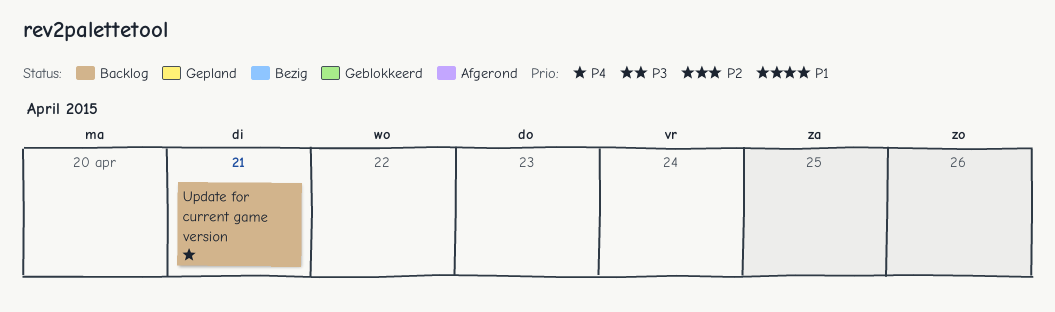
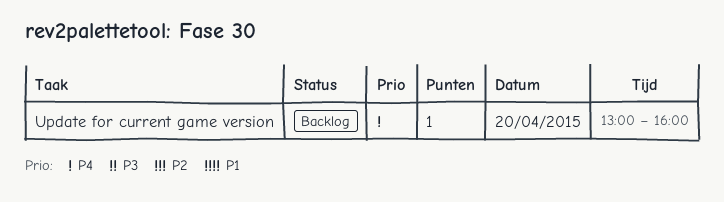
Update for current game version, day: Apr 21 -> Apr 20

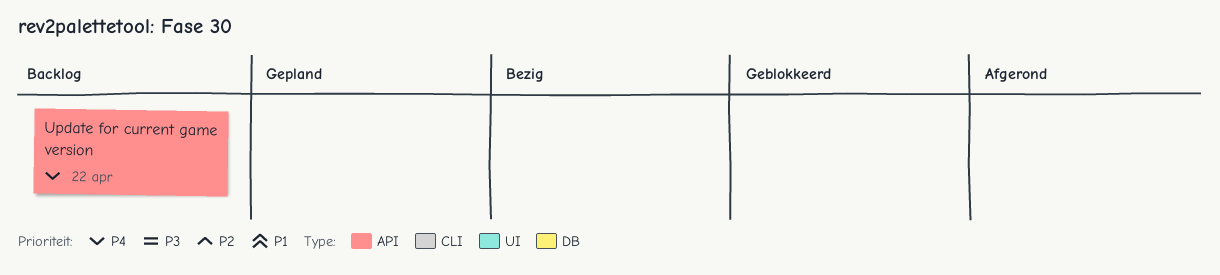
Update for current game version, day: Apr 20 -> Apr 22

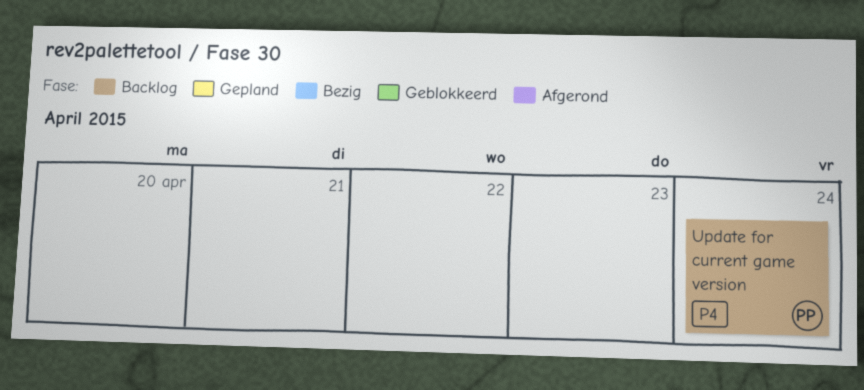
Update for current game version, day: Apr 22 -> Apr 24

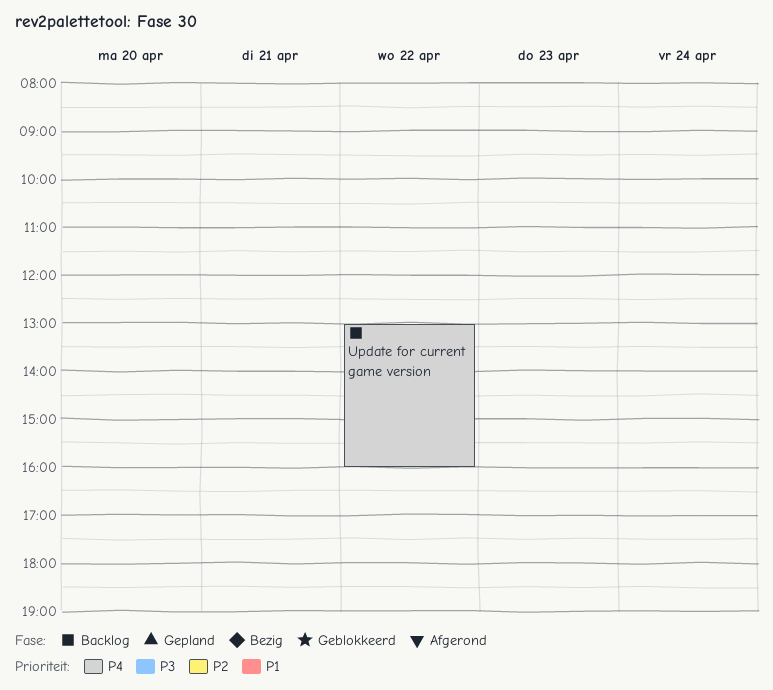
Update for current game version, day: Apr 24 -> Apr 22

